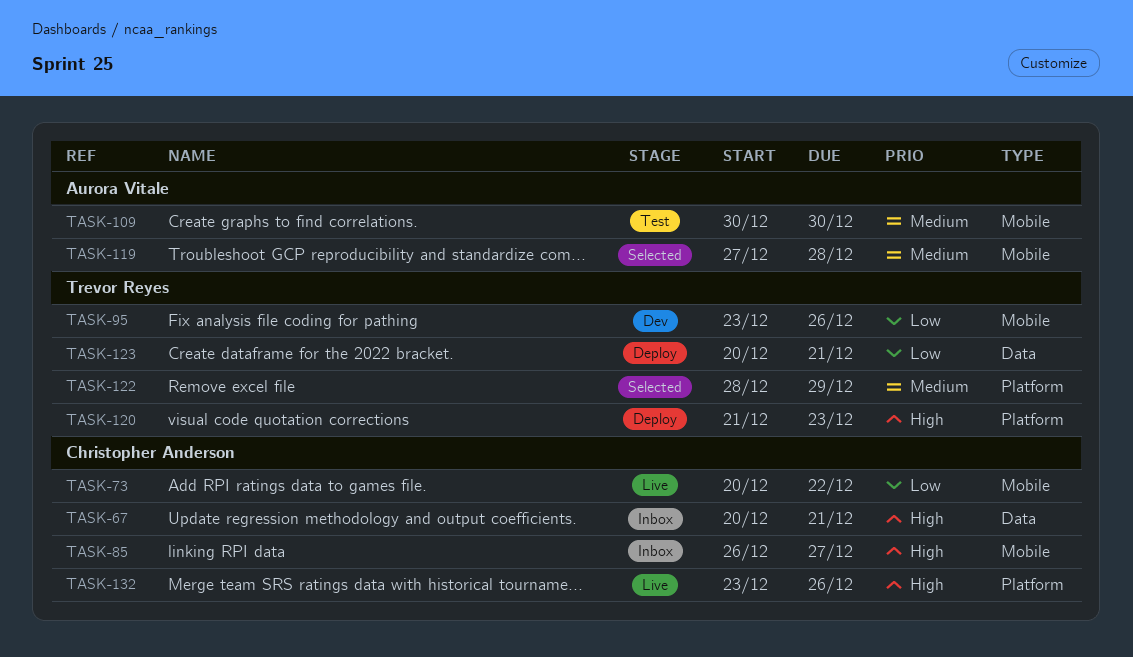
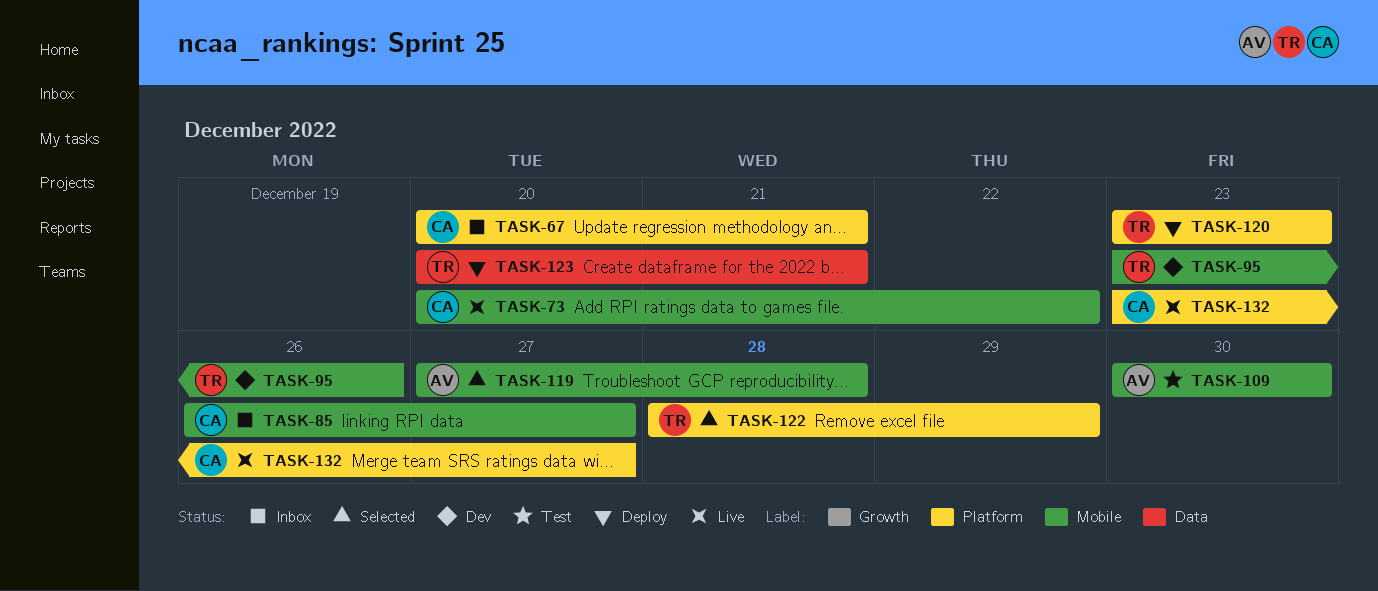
TASK-67, label: Data -> Platform
TASK-120, start: Dec 21 -> Dec 23
TASK-132, due: Dec 26 -> Dec 27

